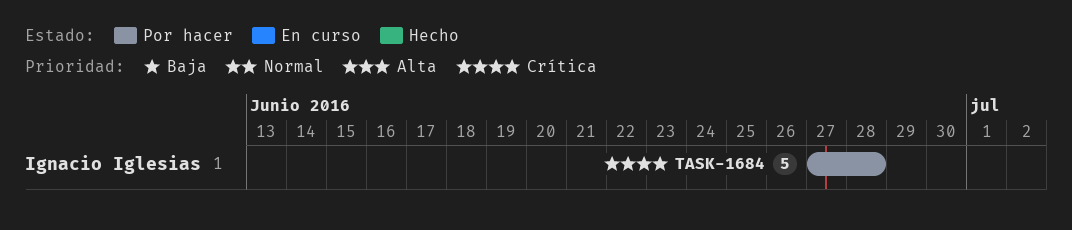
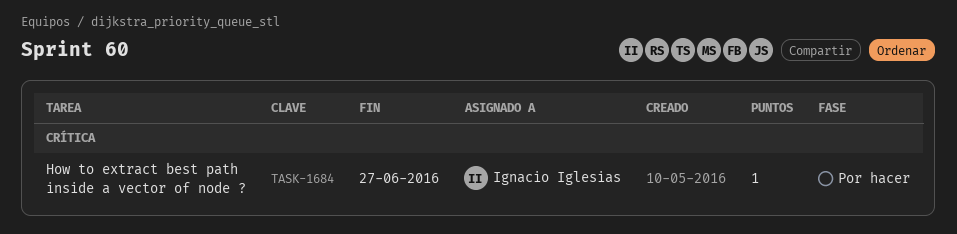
TASK-1684, estimate: 5 -> 1
TASK-1684, due: Jun 28 -> Jun 27

